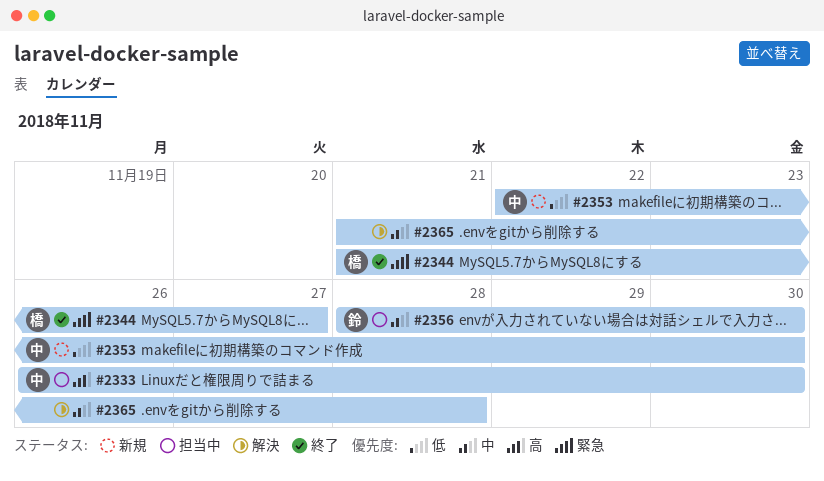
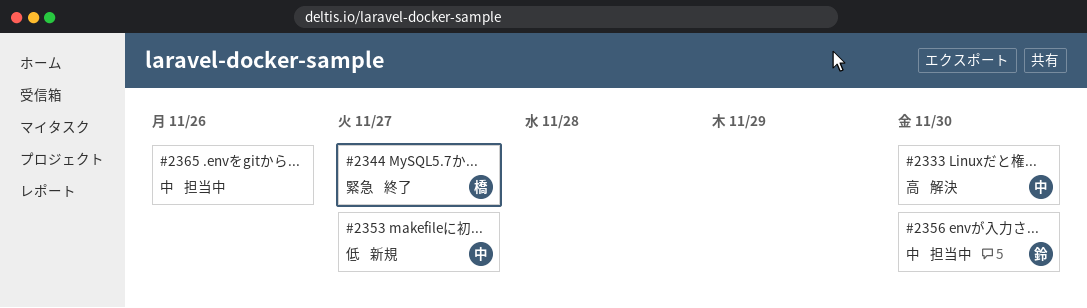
#2333, status: 担当中 -> 解決
#2353, due: Nov 30 -> Nov 27
#2365, status: 解決 -> 担当中
#2365, due: Nov 28 -> Nov 26

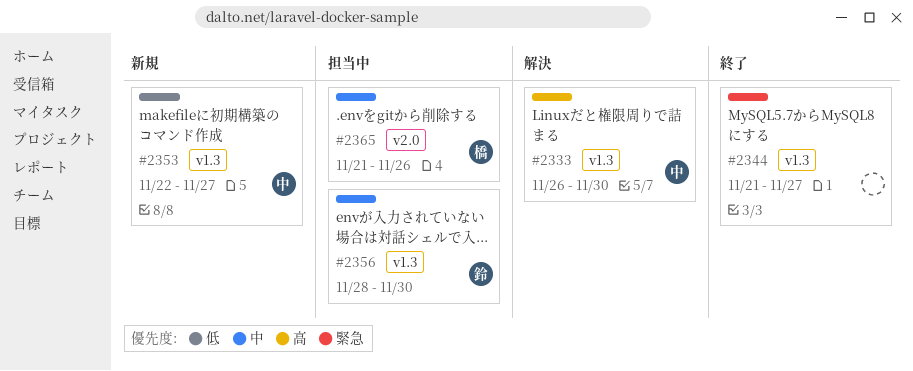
#2344, owner: 橋 -> none
#2365, owner: none -> 橋

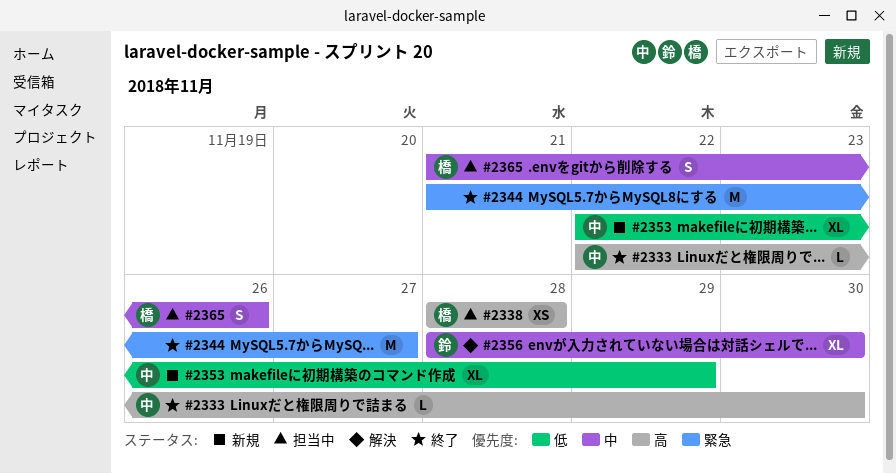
#2333, status: 解決 -> 終了
#2333, start: Nov 26 -> Nov 22
#2338: none -> present
#2353, due: Nov 27 -> Nov 29
#2356, status: 担当中 -> 解決

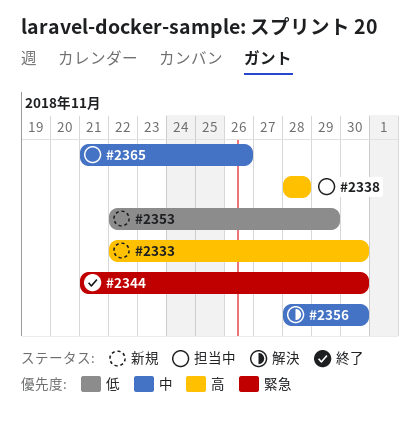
#2333, status: 終了 -> 新規
#2344, due: Nov 27 -> Nov 30

